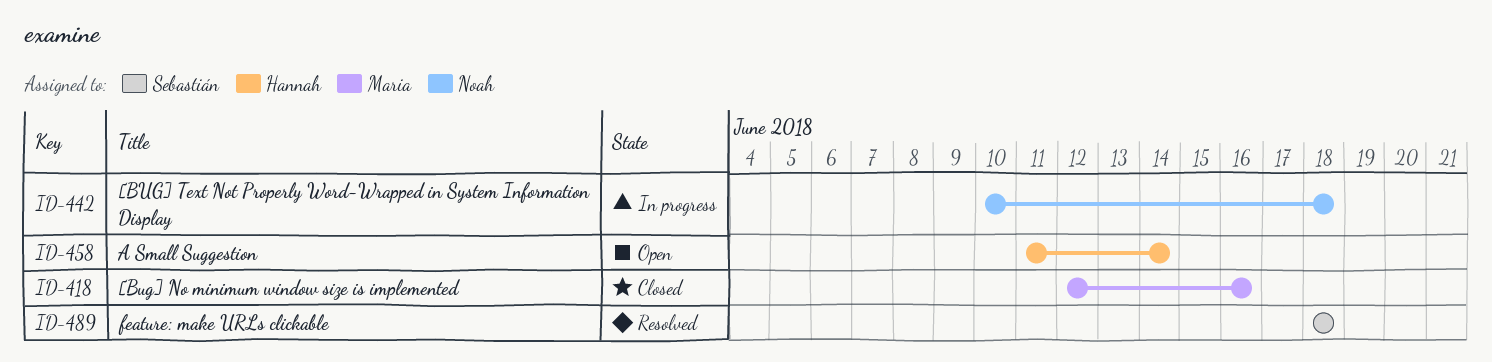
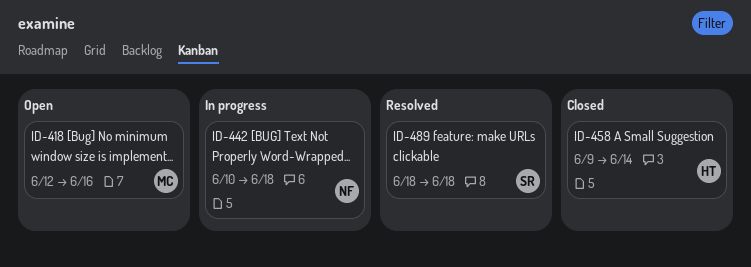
ID-418, status: Closed -> Open
ID-458, status: Open -> Closed
ID-458, start: Jun 11 -> Jun 9

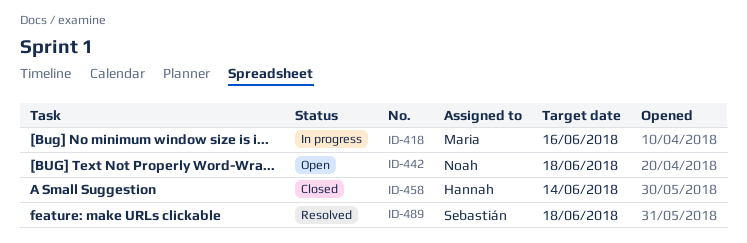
ID-418, status: Open -> In progress
ID-442, status: In progress -> Open

